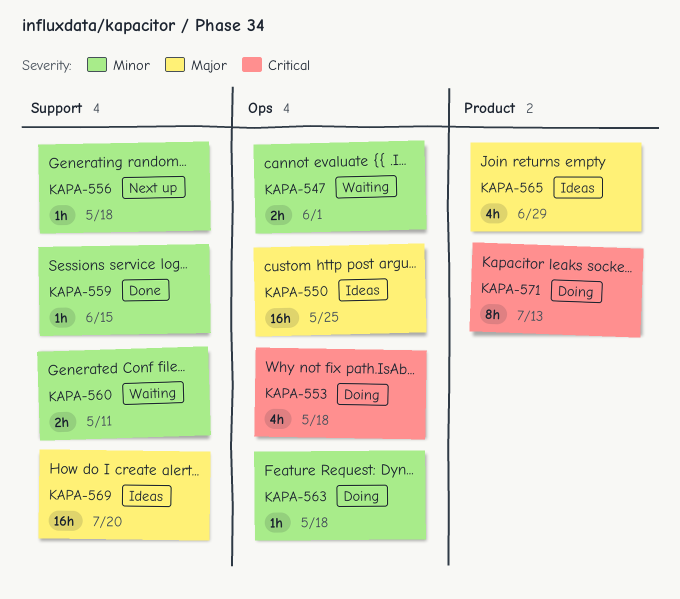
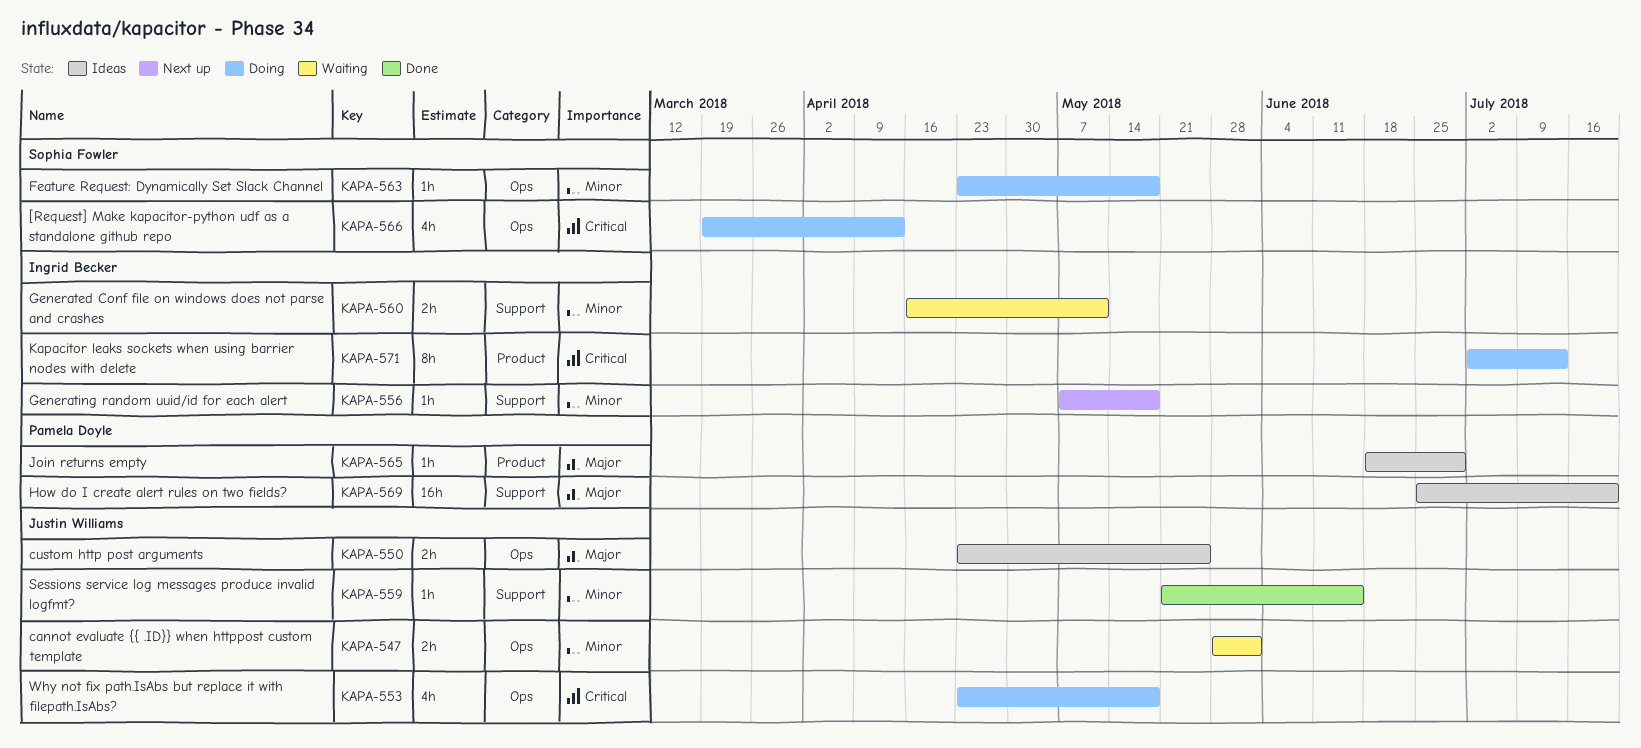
KAPA-550, estimate: 16h -> 2h
KAPA-565, estimate: 4h -> 1h
KAPA-566: none -> present

